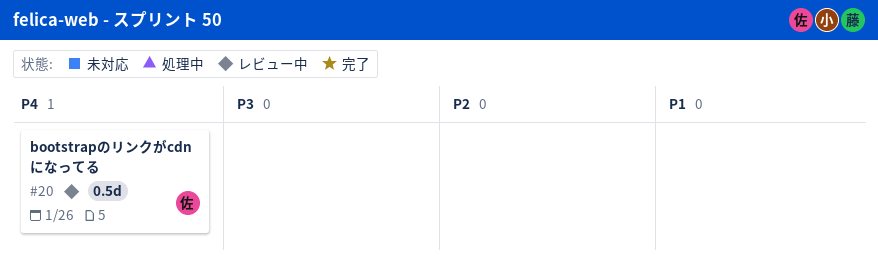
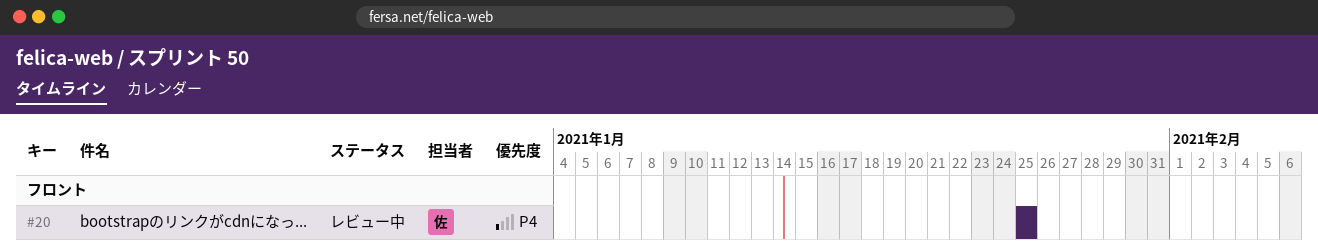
#20, due: Jan 26 -> Jan 25

